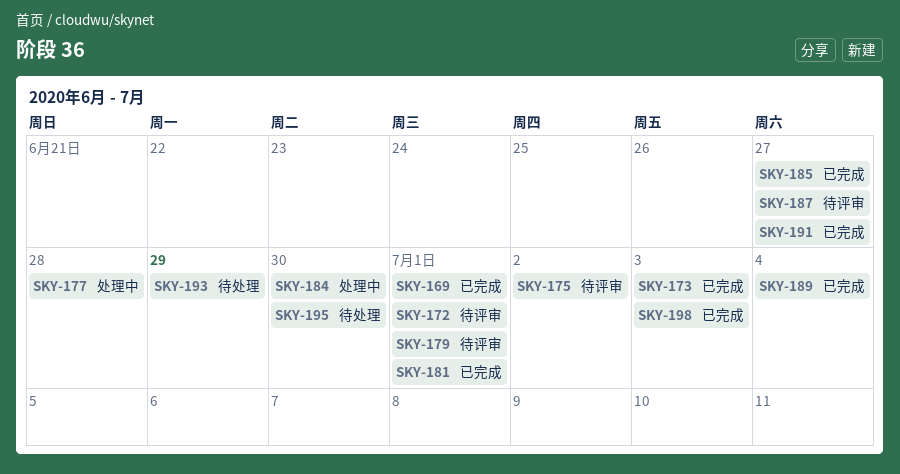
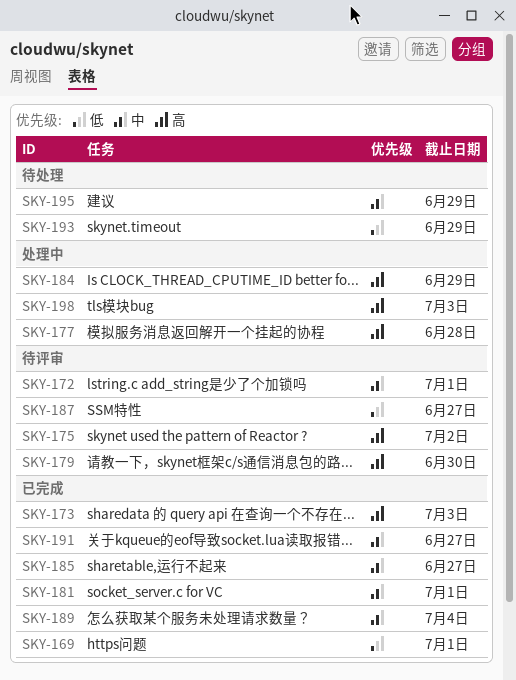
SKY-179, due: Jul 1 -> Jun 30
SKY-184, due: Jun 30 -> Jun 29
SKY-195, due: Jun 30 -> Jun 29
SKY-198, status: 已完成 -> 处理中

